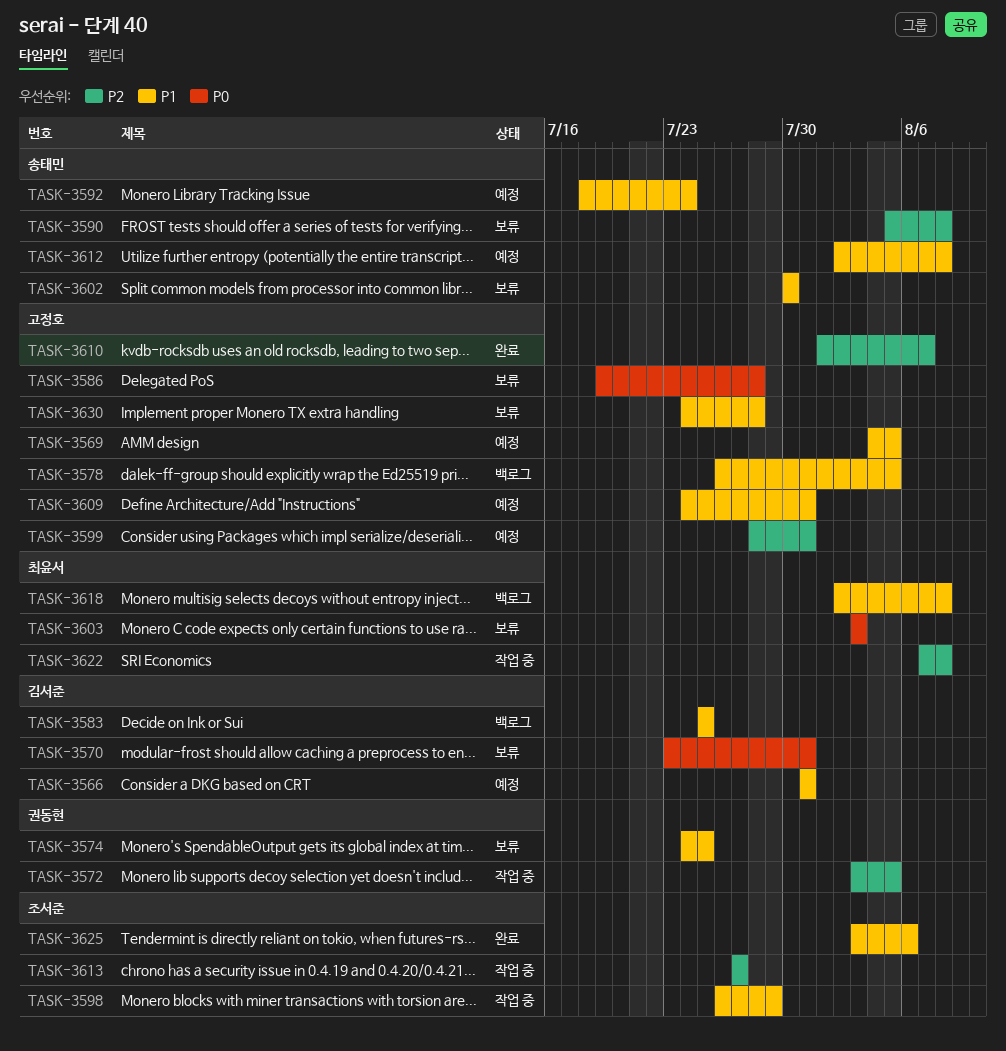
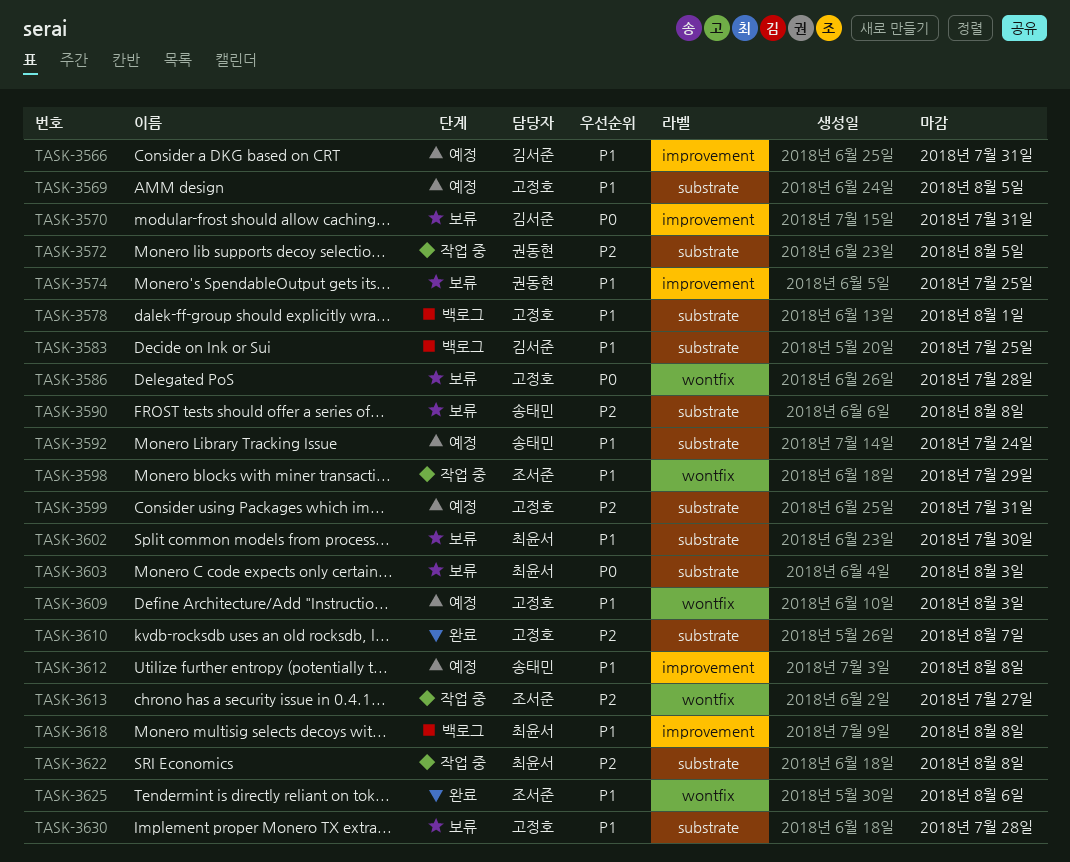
TASK-3578, due: Aug 5 -> Aug 1
TASK-3602, owner: 송태민 -> 최윤서
TASK-3609, due: Jul 31 -> Aug 3

